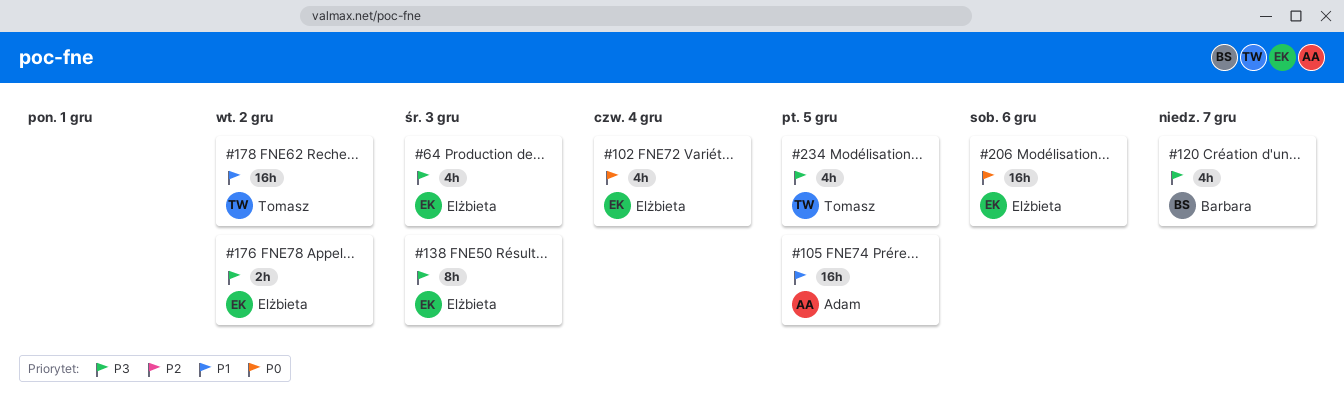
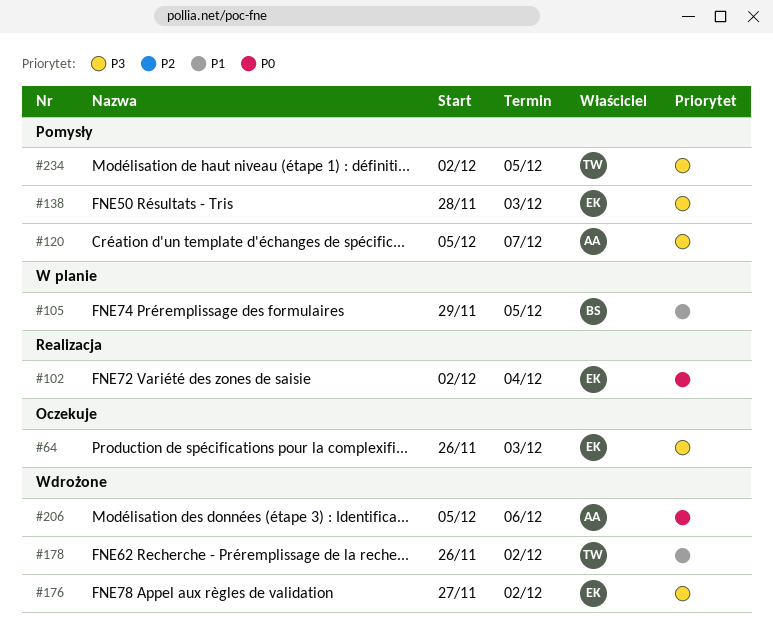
#105, owner: Adam -> Barbara
#120, owner: Barbara -> Adam
#206, owner: Elżbieta -> Adam

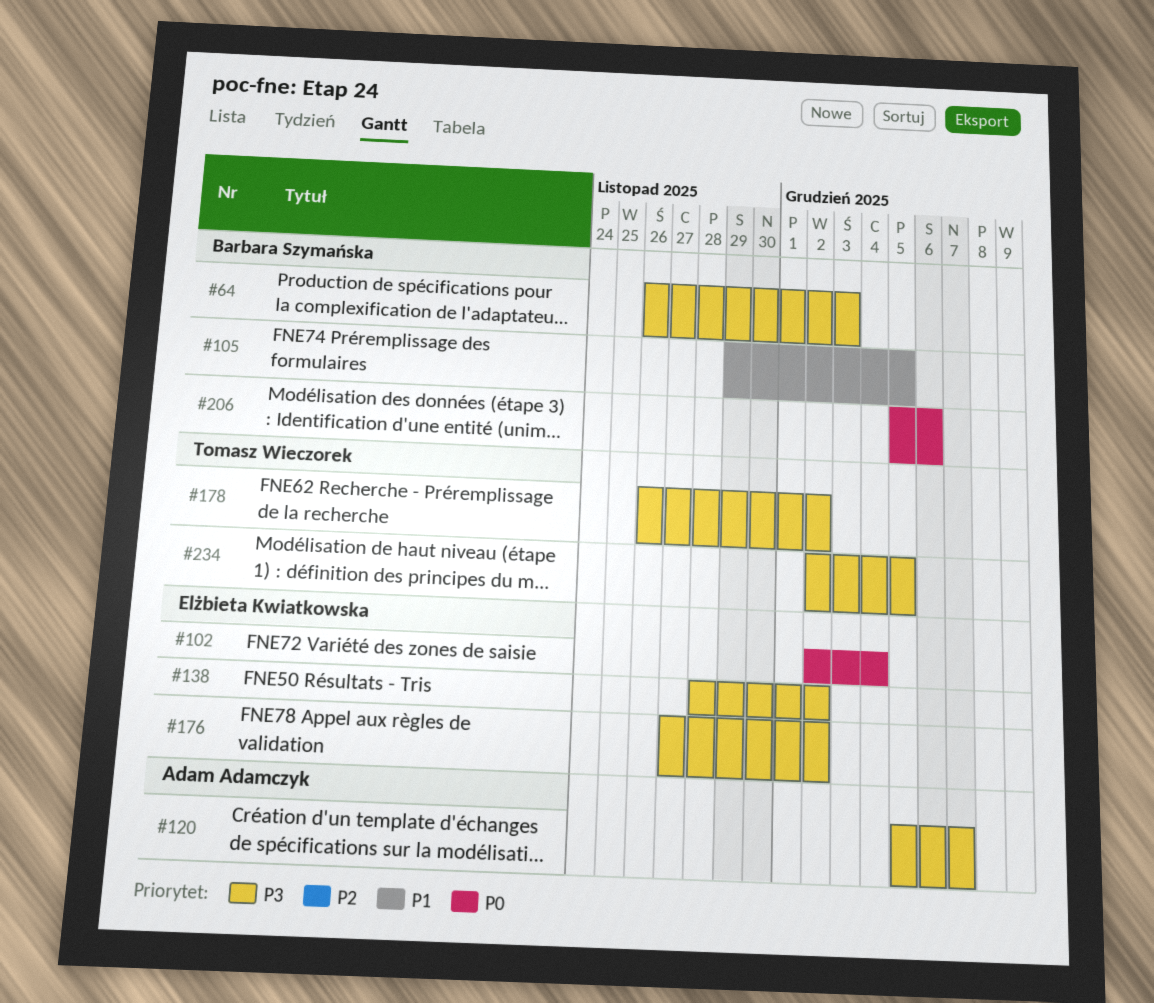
#64, owner: Elżbieta Kwiatkowska -> Barbara Szymańska
#138, due: Dec 3 -> Dec 2
#178, priority: P1 -> P3
#206, owner: Adam Adamczyk -> Barbara Szymańska

